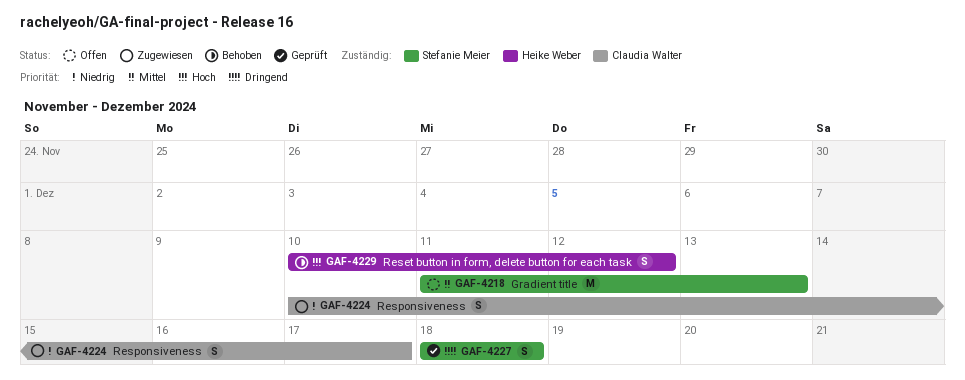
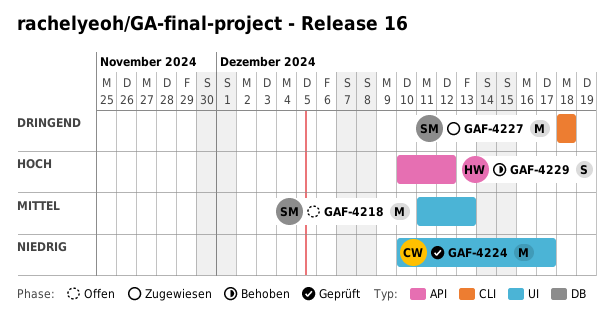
GAF-4224, status: Zugewiesen -> Geprüft
GAF-4224, estimate: S -> M
GAF-4227, status: Geprüft -> Zugewiesen
GAF-4227, estimate: S -> M

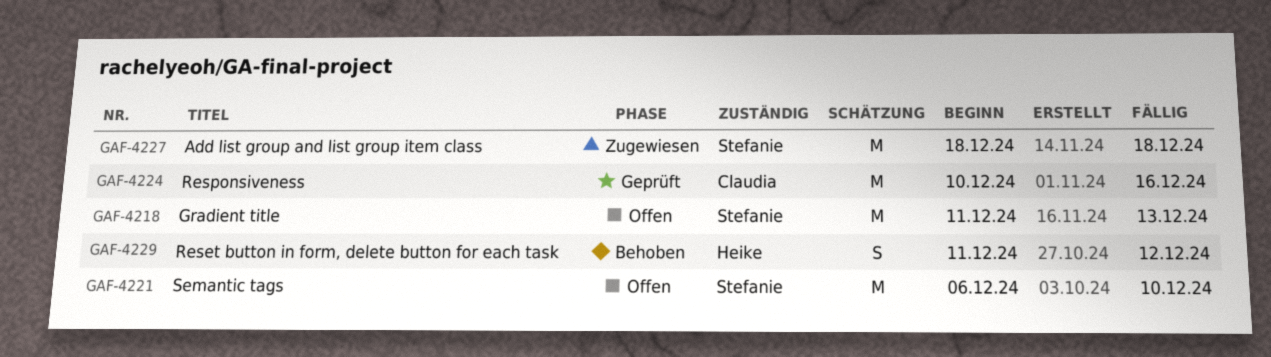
GAF-4221: none -> present
GAF-4224, due: Dec 17 -> Dec 16
GAF-4229, start: Dec 10 -> Dec 11

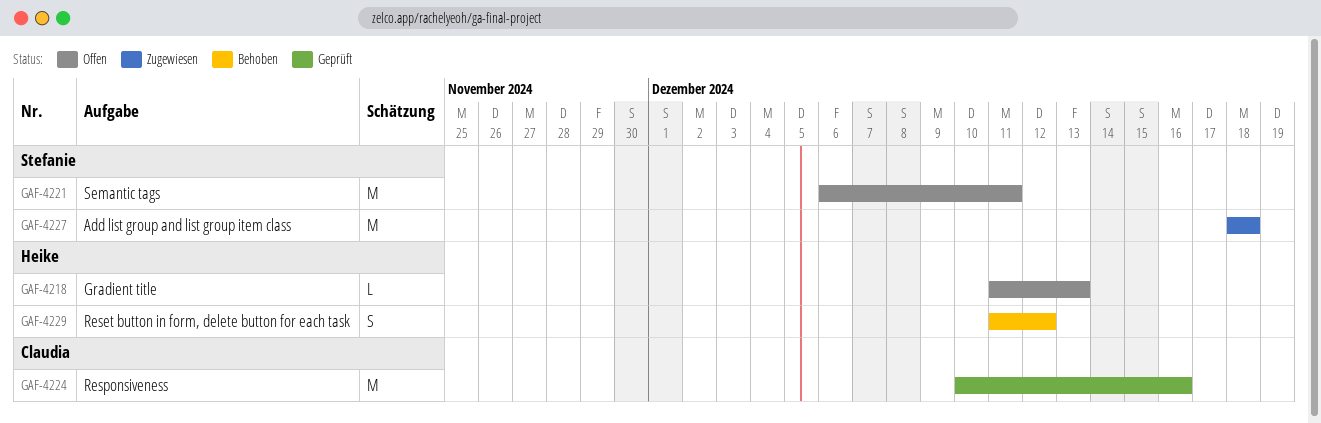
GAF-4218, owner: Stefanie -> Heike
GAF-4218, estimate: M -> L
GAF-4221, due: Dec 10 -> Dec 11

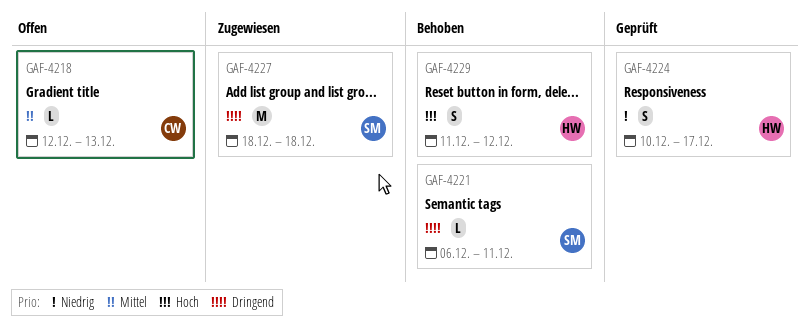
GAF-4218, owner: Heike -> Claudia
GAF-4218, start: Dec 11 -> Dec 12
GAF-4221, status: Offen -> Behoben
GAF-4221, estimate: M -> L
GAF-4224, owner: Claudia -> Heike
GAF-4224, estimate: M -> S
GAF-4224, due: Dec 16 -> Dec 17

